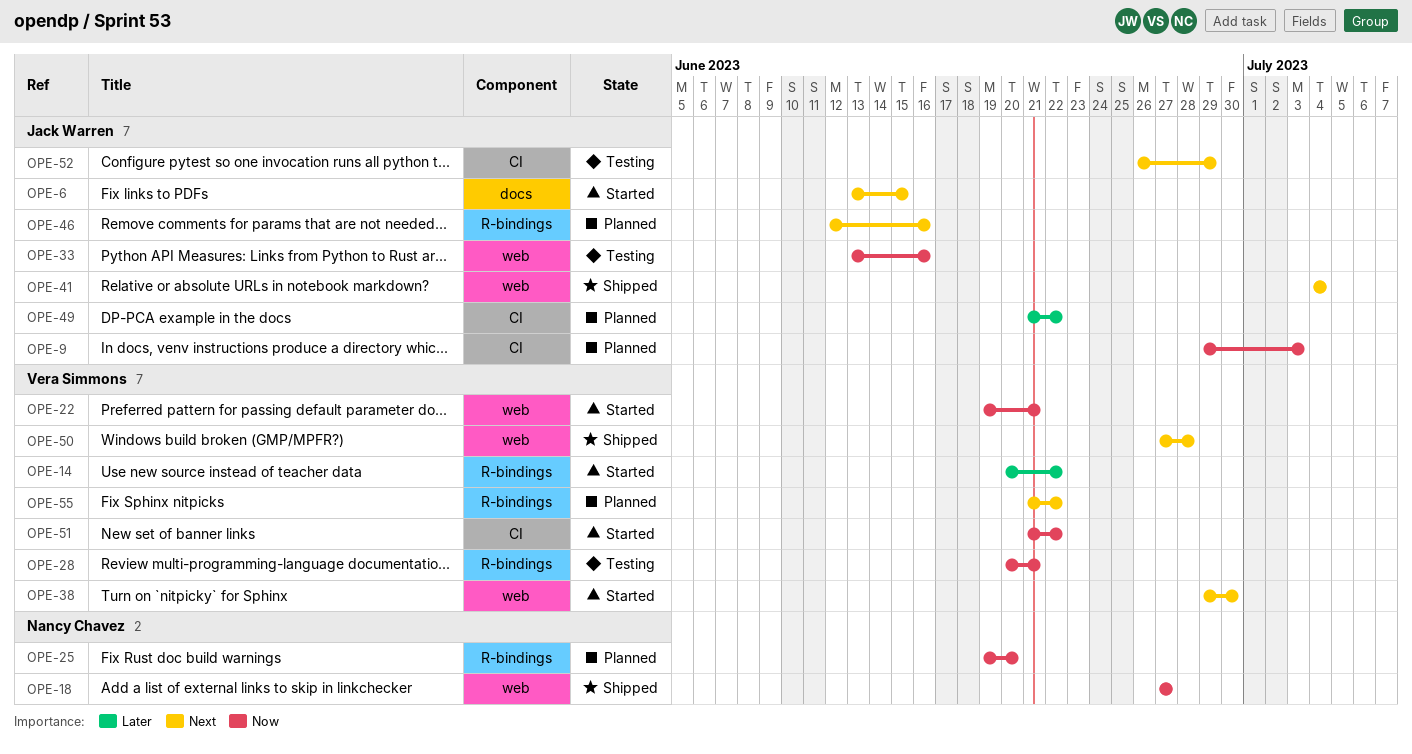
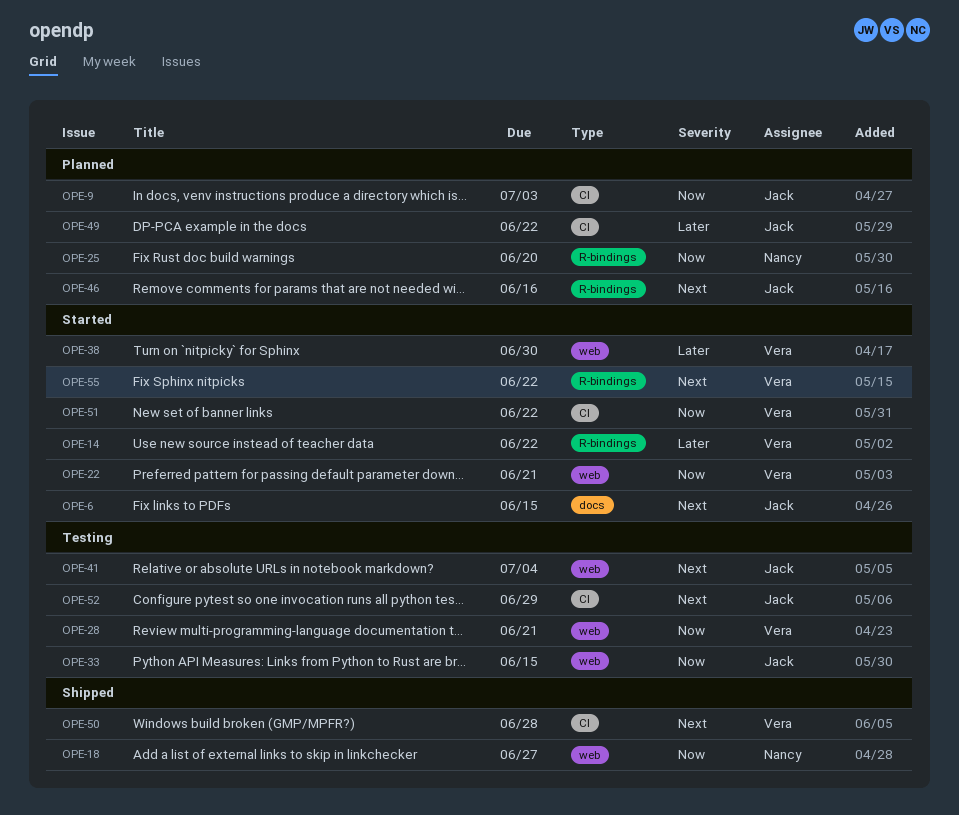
OPE-28, label: R-bindings -> web
OPE-33, due: Jun 16 -> Jun 15
OPE-38, priority: Next -> Later
OPE-41, status: Shipped -> Testing
OPE-50, label: web -> CI
OPE-55, status: Planned -> Started

